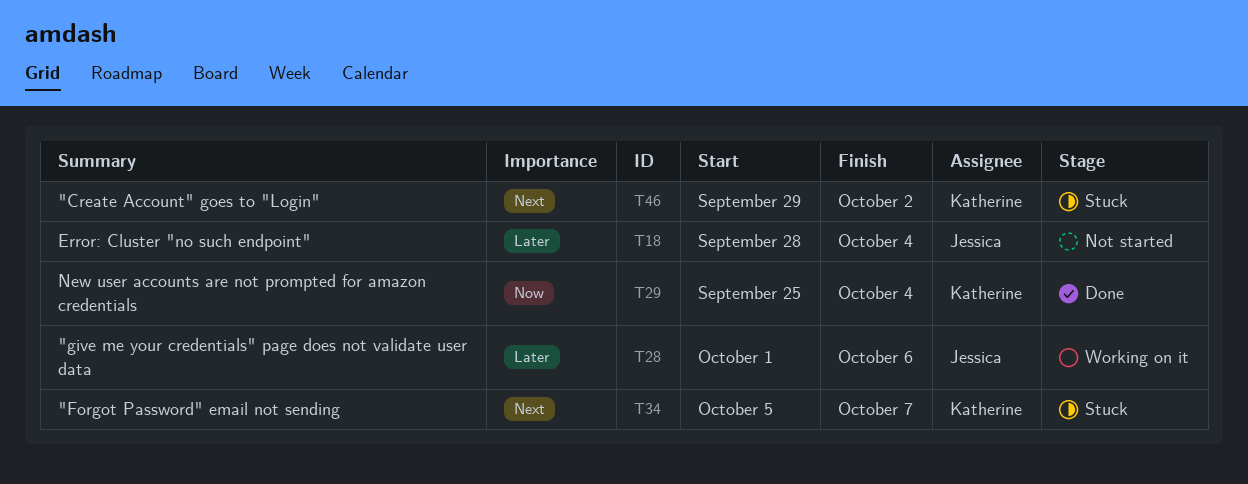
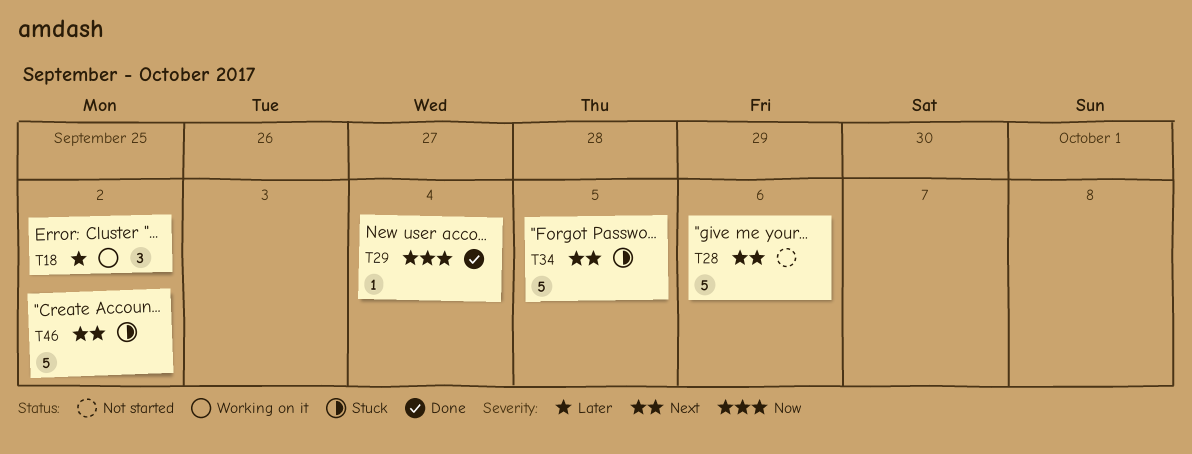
T18, status: Not started -> Working on it
T18, due: Oct 4 -> Oct 2
T28, status: Working on it -> Not started
T28, priority: Later -> Next
T34, due: Oct 7 -> Oct 5

